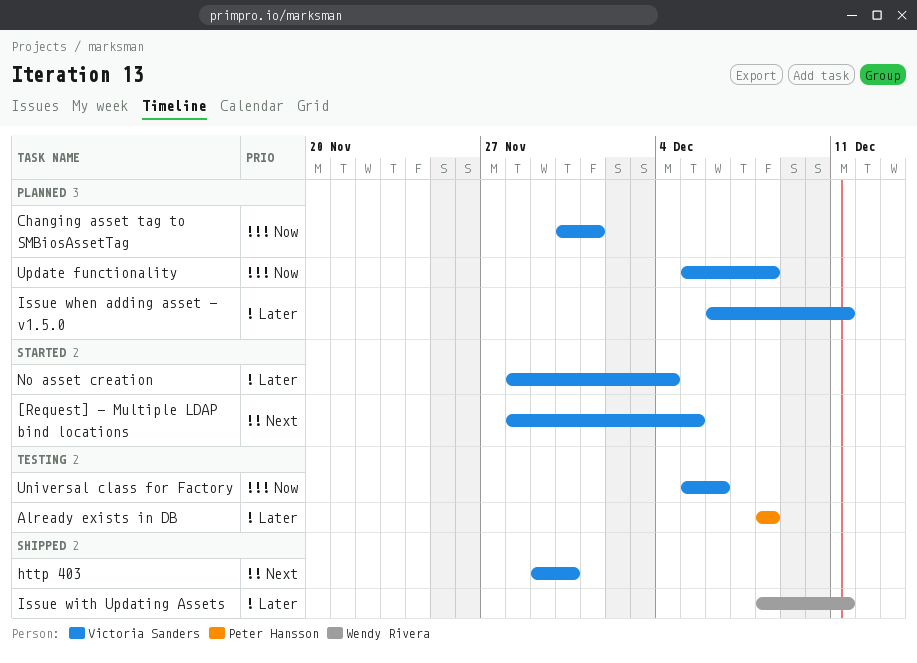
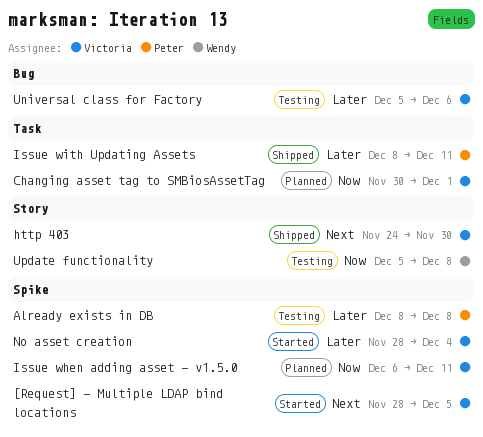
http 403, start: Nov 29 -> Nov 24
Issue when adding asset - v1.5.0, priority: Later -> Now
Issue with Updating Assets, owner: Wendy Rivera -> Peter Hansson
Universal class for Factory, priority: Now -> Later
Update functionality, status: Planned -> Testing
Update functionality, owner: Victoria Sanders -> Wendy Rivera

